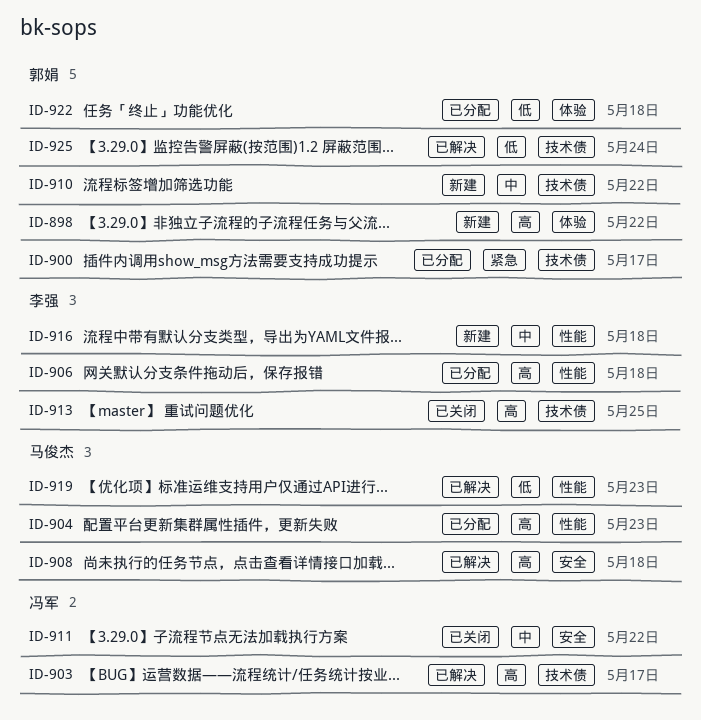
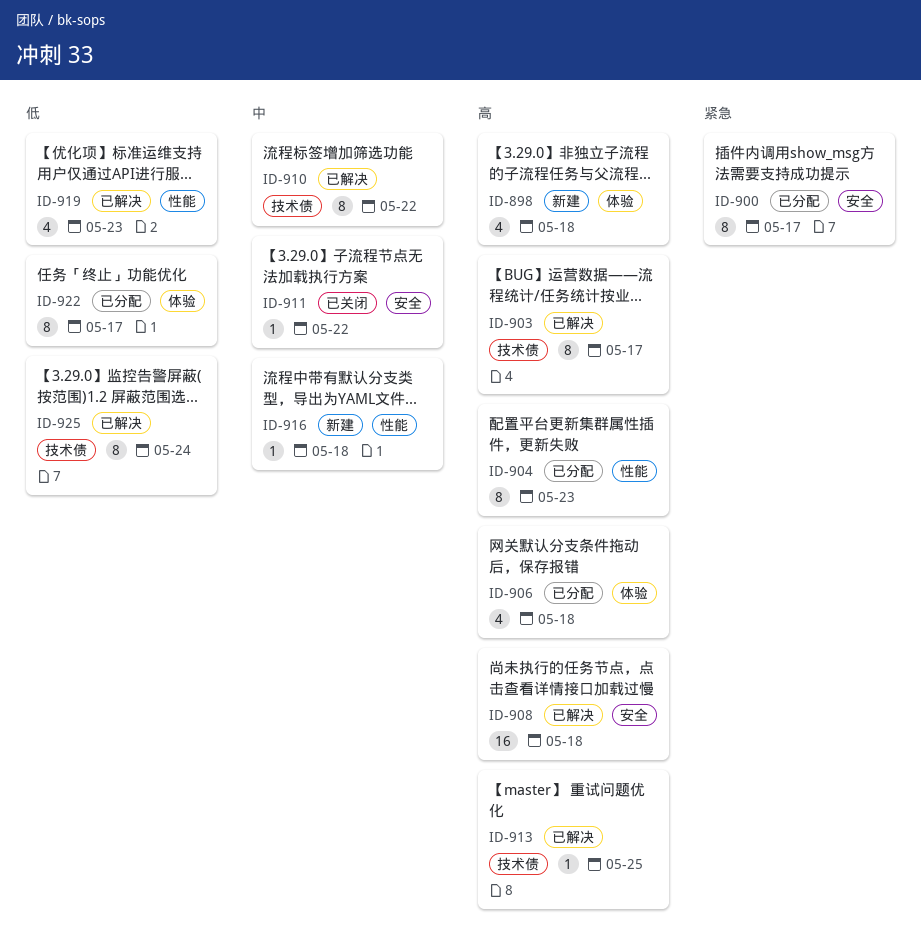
ID-898, due: May 22 -> May 18
ID-900, label: 技术债 -> 安全
ID-906, label: 性能 -> 体验
ID-910, status: 新建 -> 已解决
ID-913, status: 已关闭 -> 已解决
ID-922, due: May 18 -> May 17

